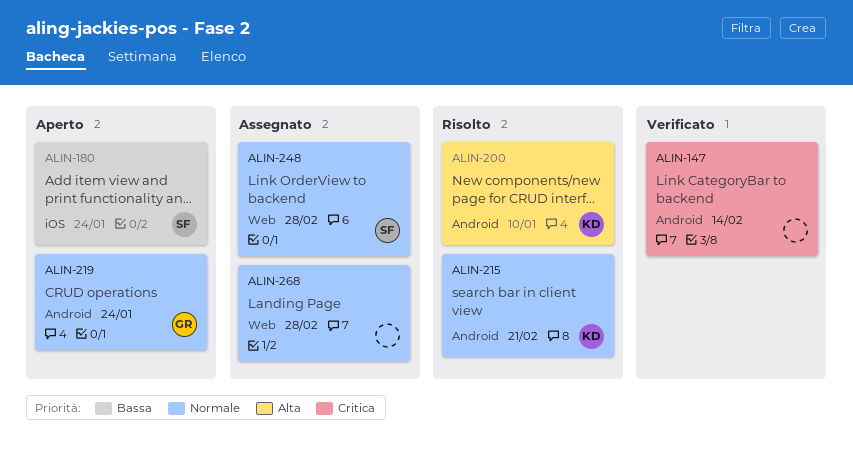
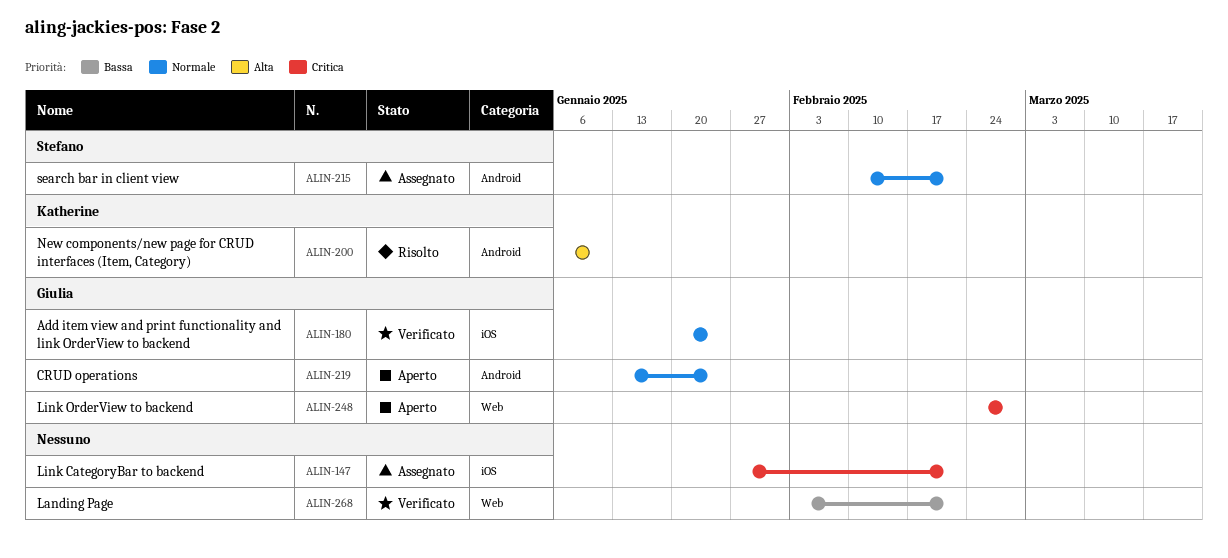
ALIN-147, status: Verificato -> Assegnato
ALIN-147, label: Android -> iOS
ALIN-147, due: Feb 14 -> Feb 21
ALIN-180, status: Aperto -> Verificato
ALIN-180, owner: Stefano -> Giulia
ALIN-180, priority: Bassa -> Normale
ALIN-215, status: Risolto -> Assegnato
ALIN-215, owner: Katherine -> Stefano
ALIN-248, status: Assegnato -> Aperto
ALIN-248, owner: Stefano -> Giulia
ALIN-248, priority: Normale -> Critica
ALIN-268, status: Assegnato -> Verificato
ALIN-268, priority: Normale -> Bassa
ALIN-268, due: Feb 28 -> Feb 21

